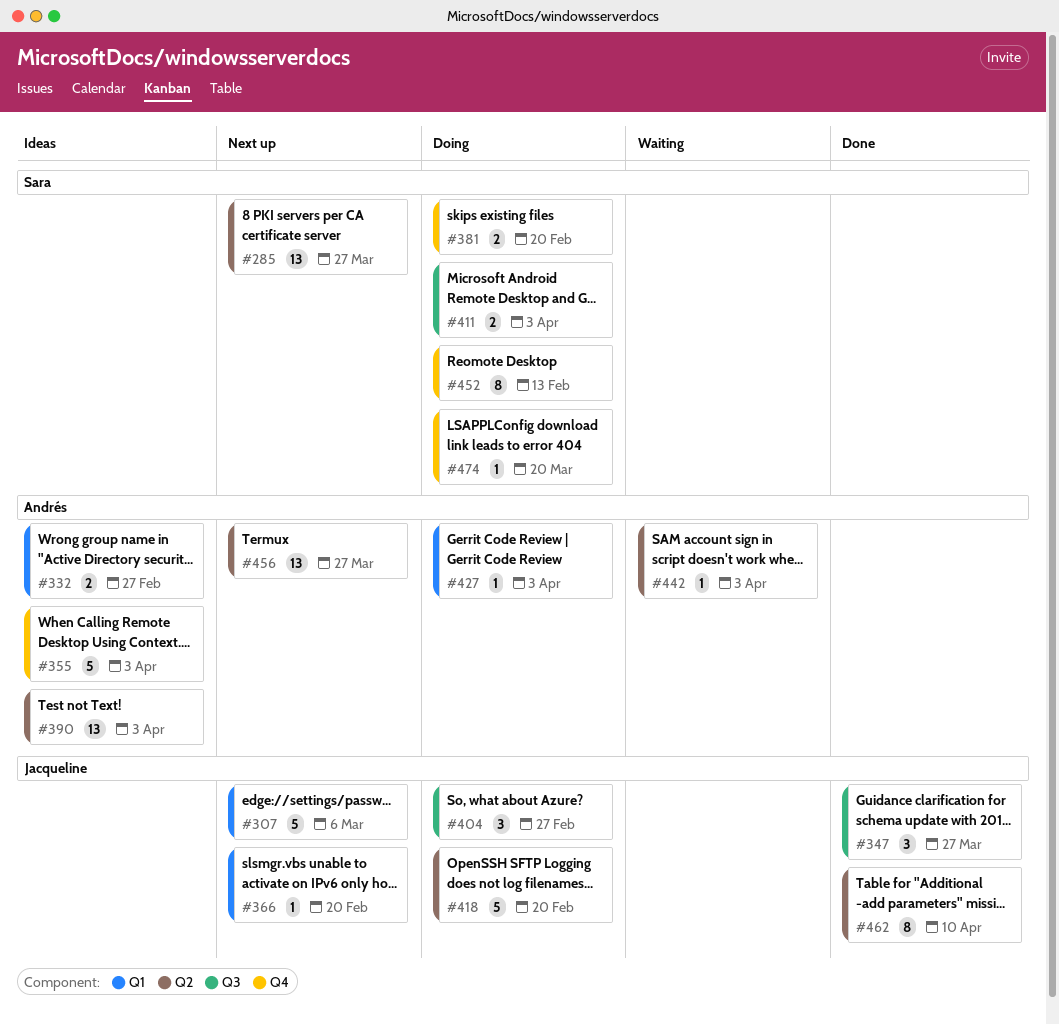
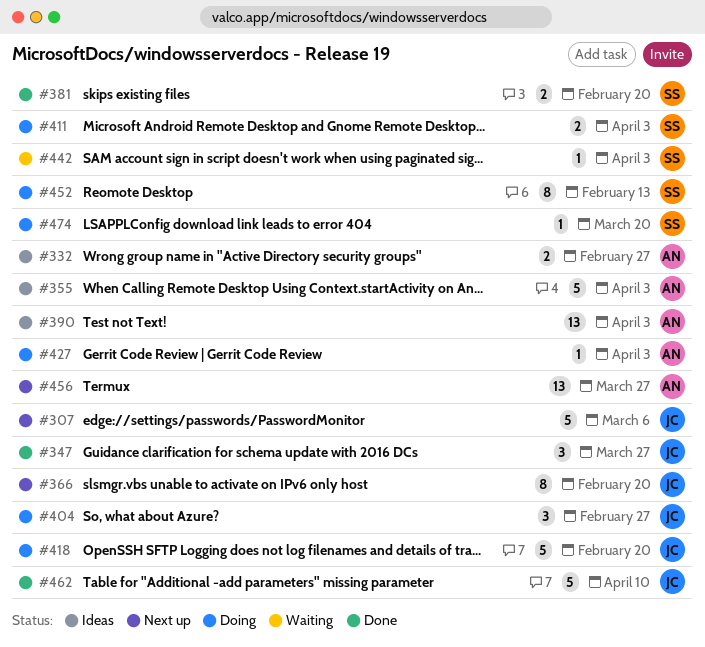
#285: present -> none
#366, estimate: 1 -> 8
#381, status: Doing -> Done
#442, owner: Andrés -> Sara
#462, estimate: 8 -> 5

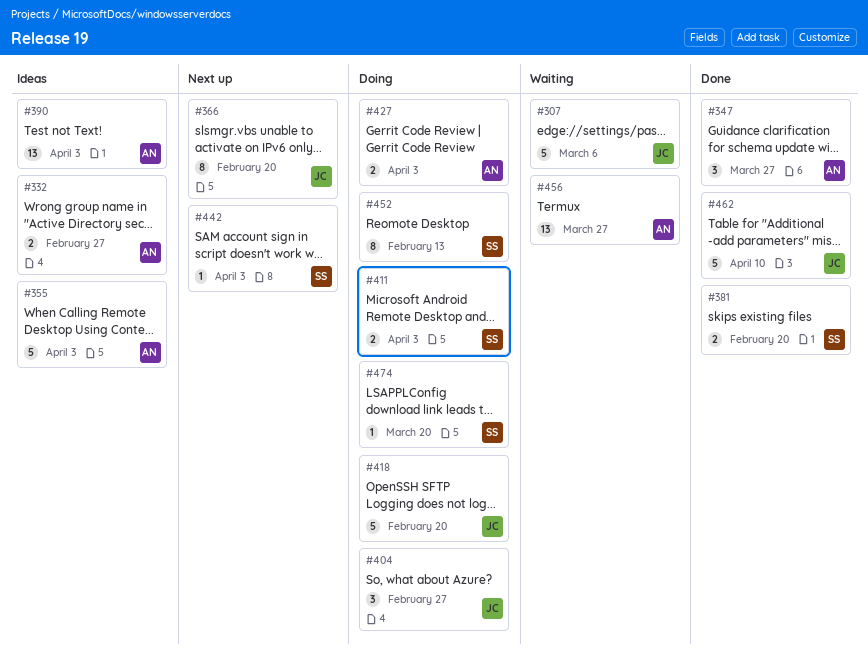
#307, status: Next up -> Waiting
#347, owner: JC -> AN
#427, estimate: 1 -> 2
#442, status: Waiting -> Next up
#456, status: Next up -> Waiting

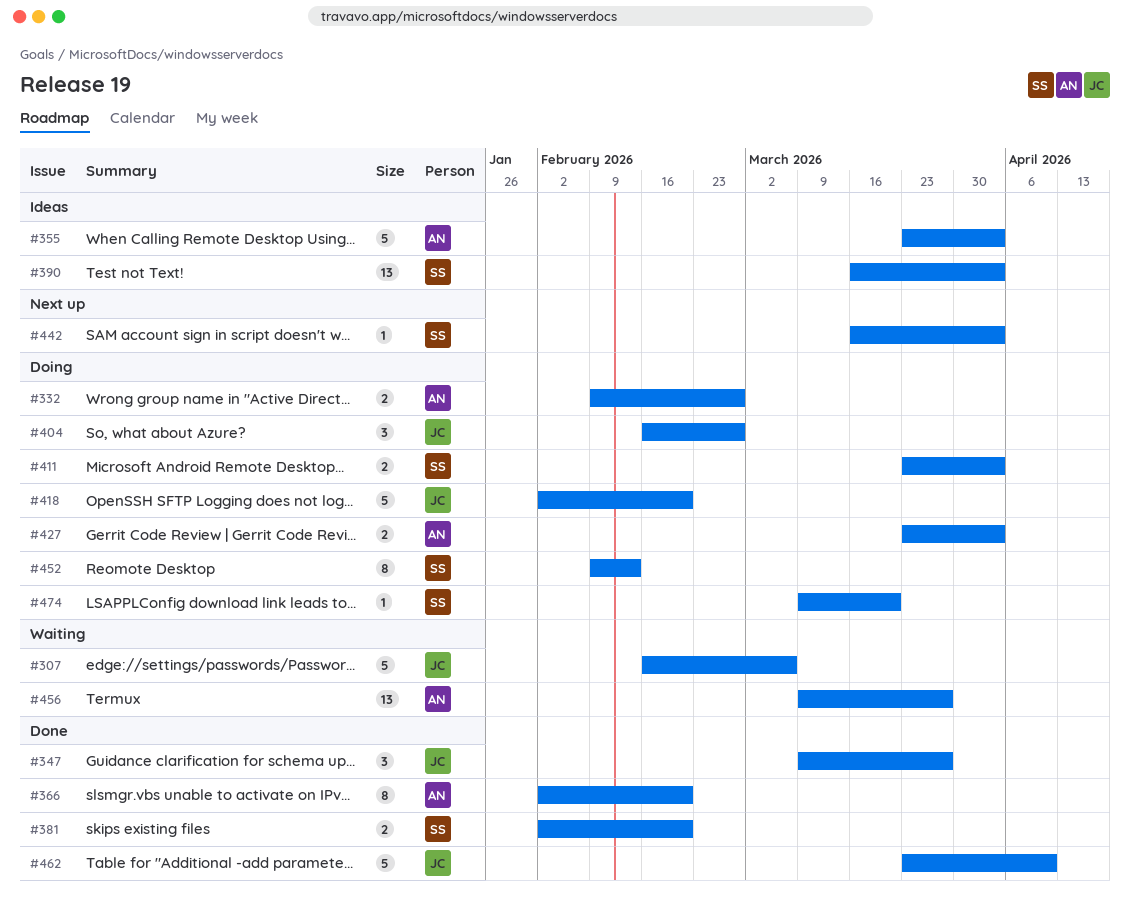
#332, status: Ideas -> Doing
#347, owner: AN -> JC
#366, status: Next up -> Done
#366, owner: JC -> AN
#390, owner: AN -> SS

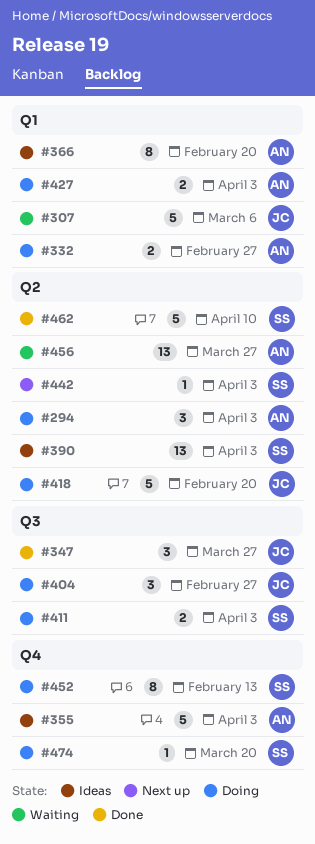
#294: none -> present
#366, status: Done -> Ideas
#381: present -> none
#462, owner: JC -> SS

